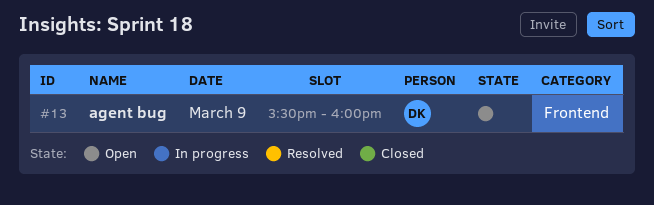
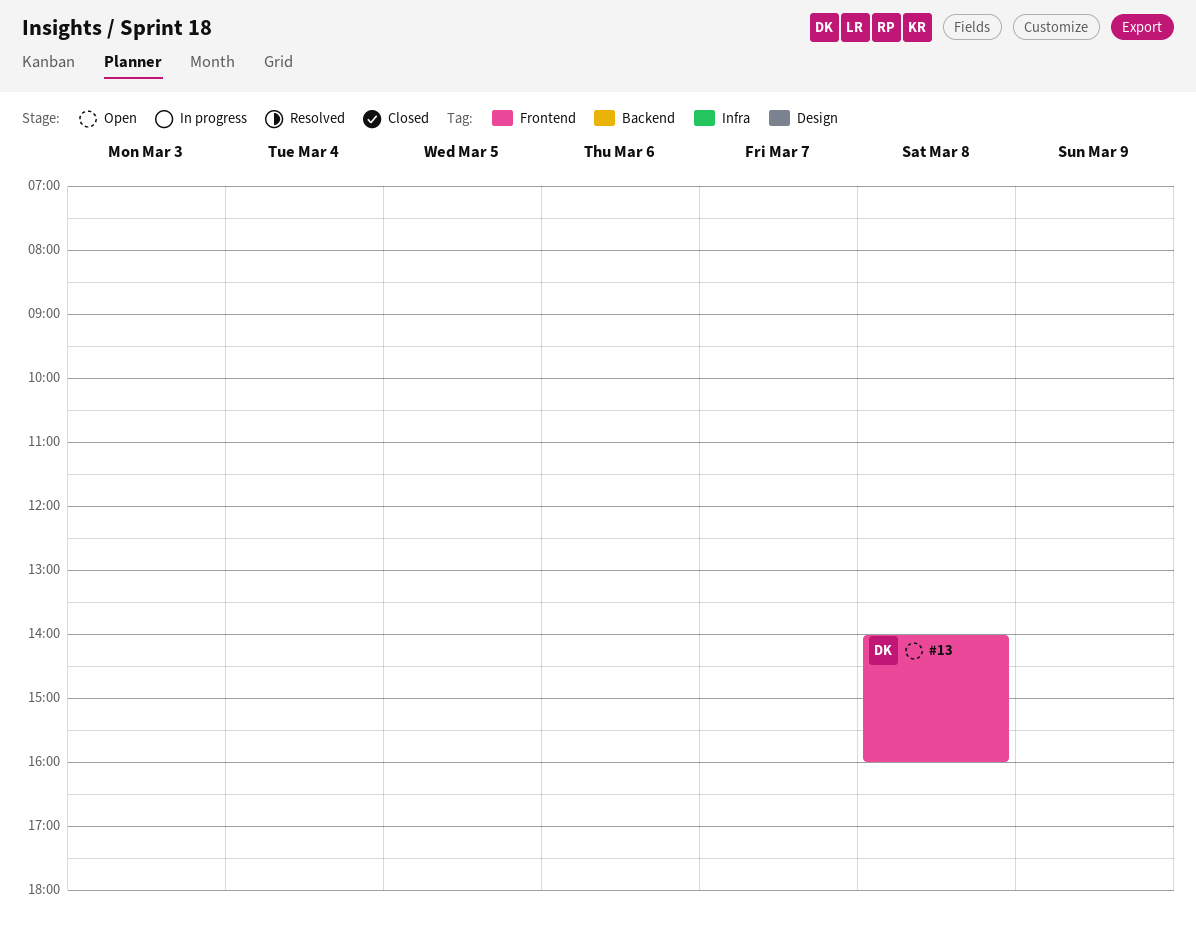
#13, day: Mar 9 -> Mar 8
#13, begins: 15:30 -> 14:00

